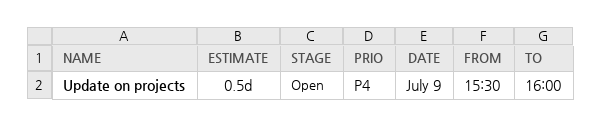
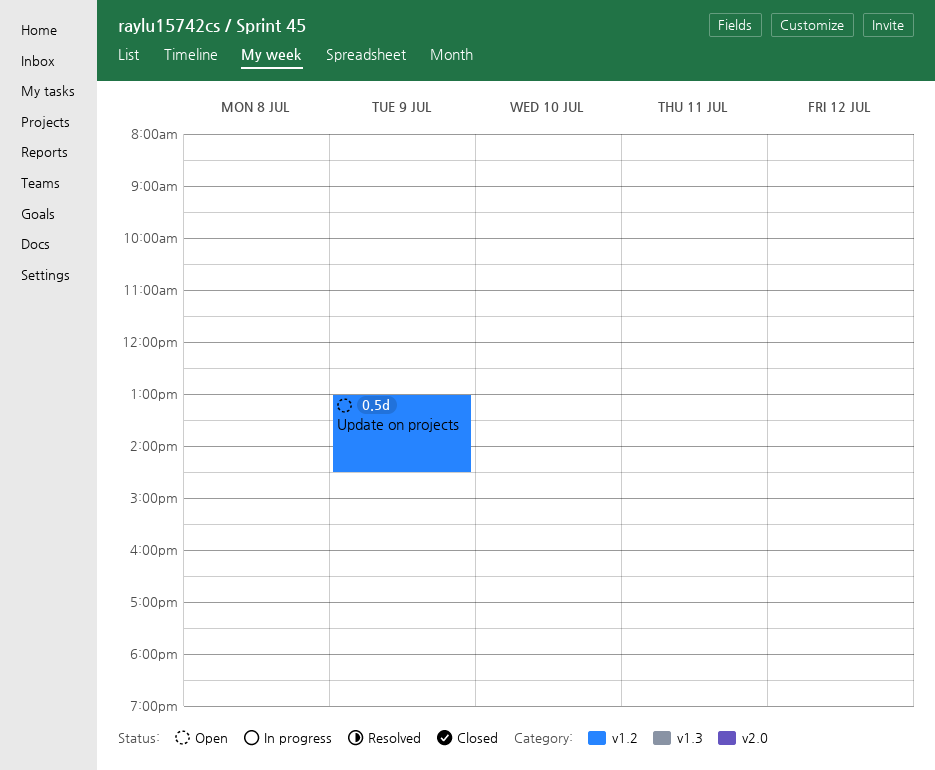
Update on projects, begins: 15:30 -> 13:00
Update on projects, ends: 16:00 -> 14:30

